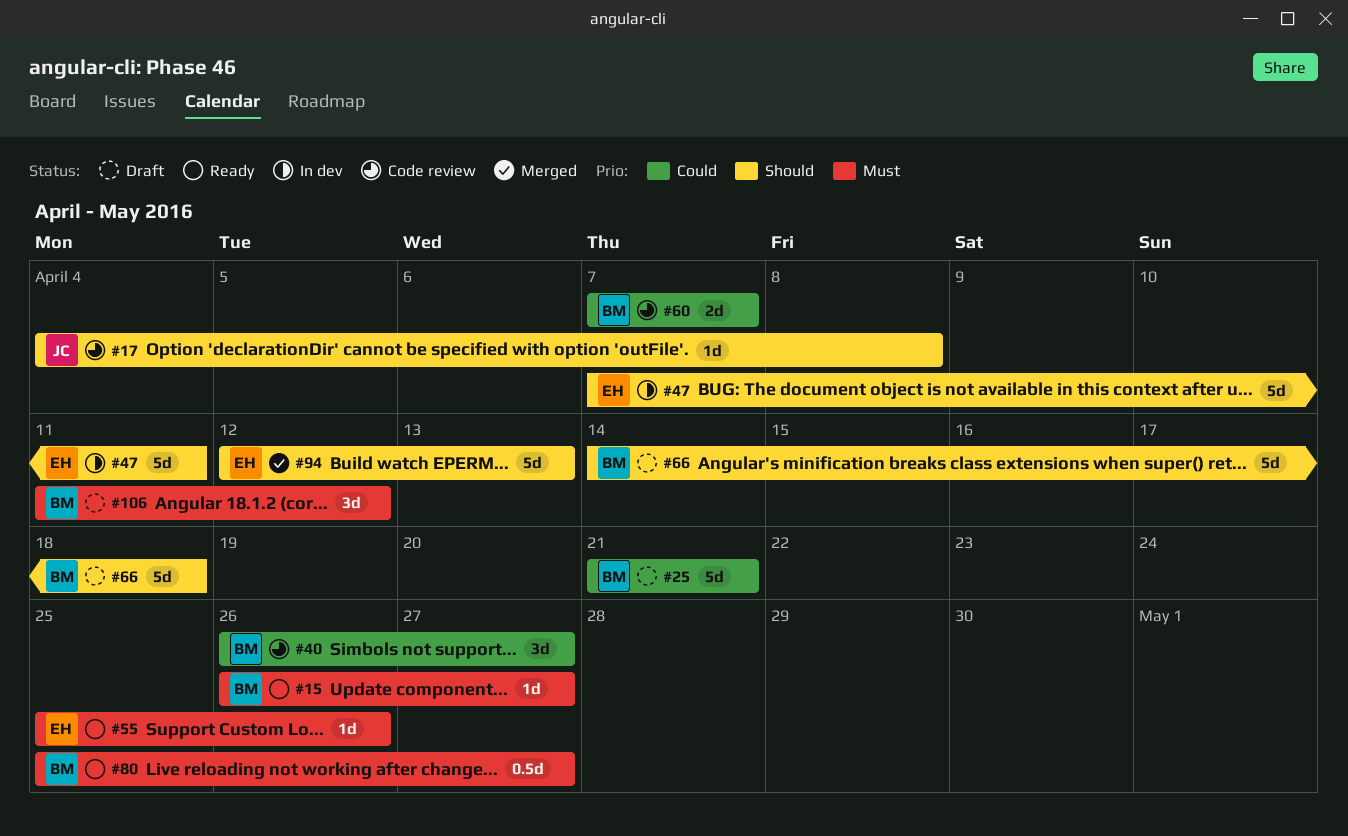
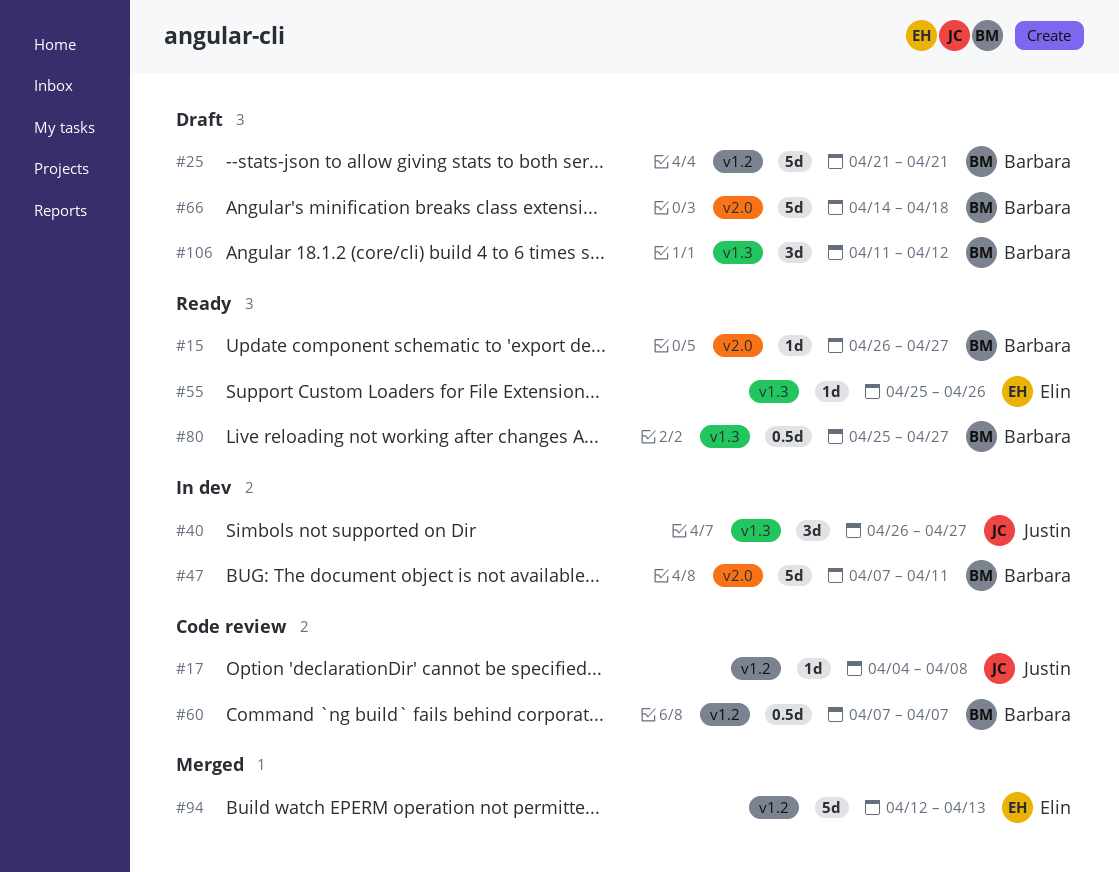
#40, status: Code review -> In dev
#40, owner: Barbara -> Justin
#47, owner: Elin -> Barbara
#60, estimate: 2d -> 0.5d

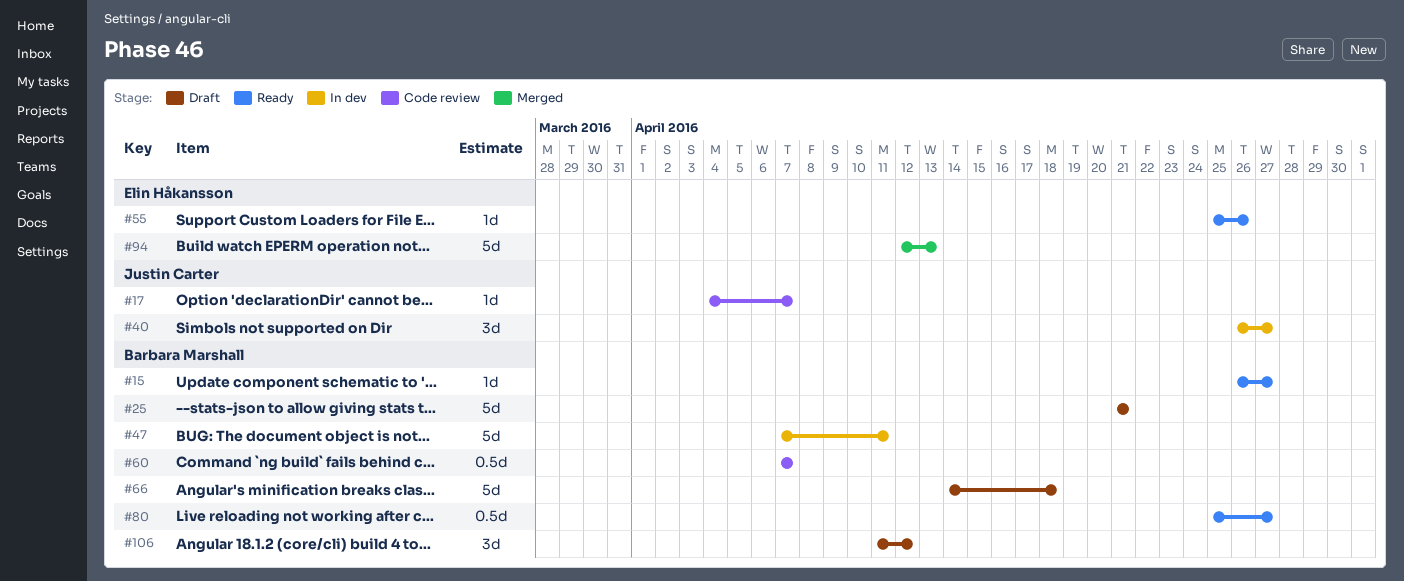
#17, due: Apr 8 -> Apr 7

